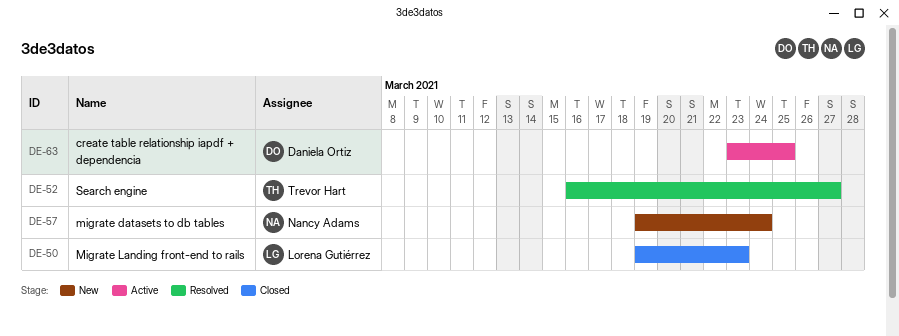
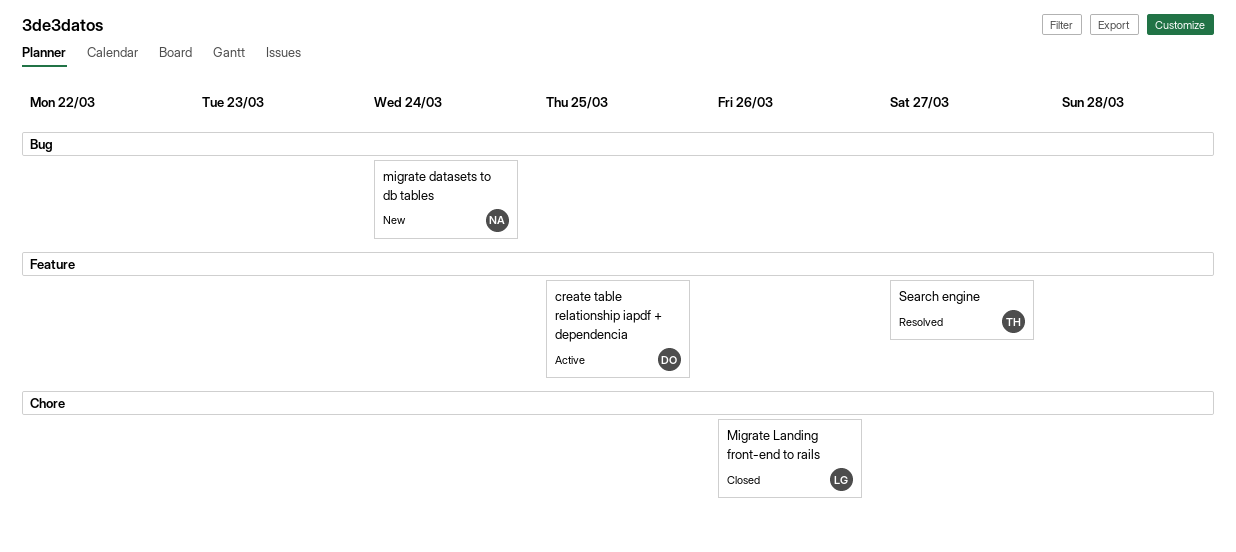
Migrate Landing front-end to rails, due: Mar 23 -> Mar 26

